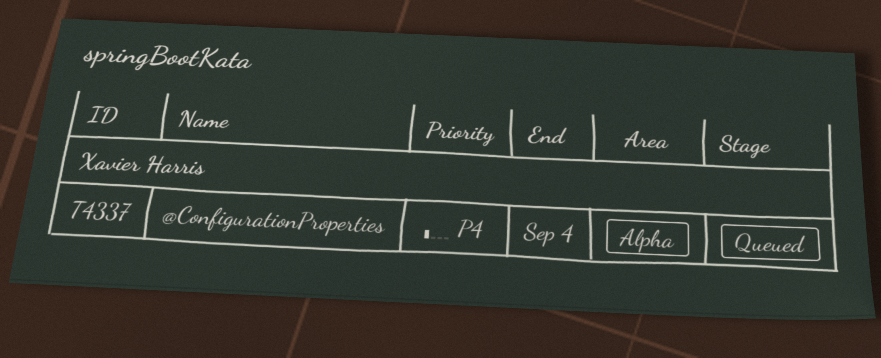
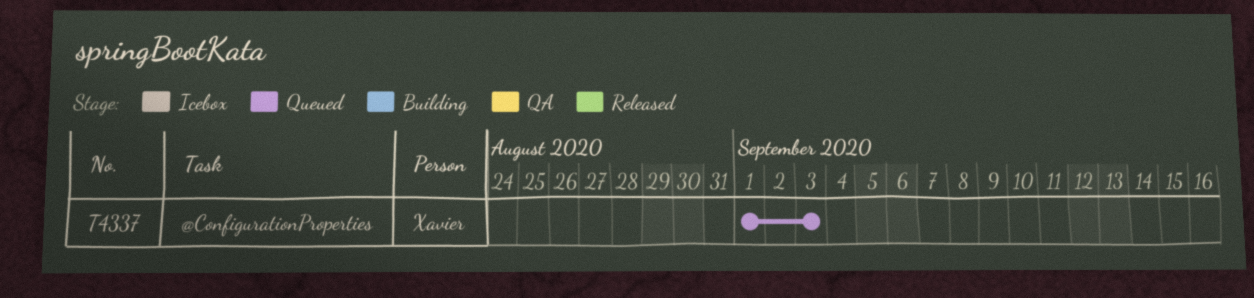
T4337, due: Sep 4 -> Sep 3

